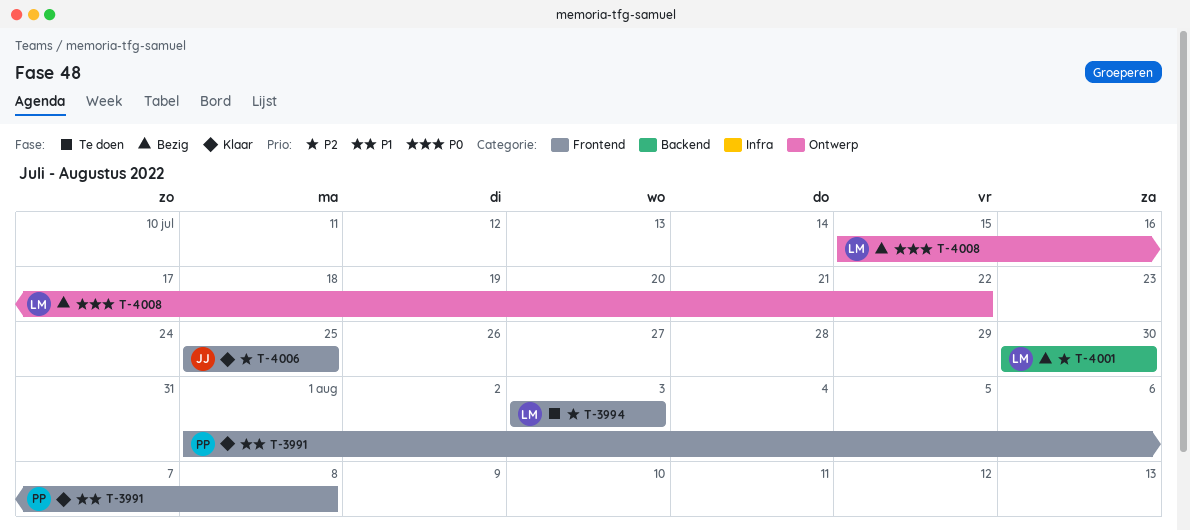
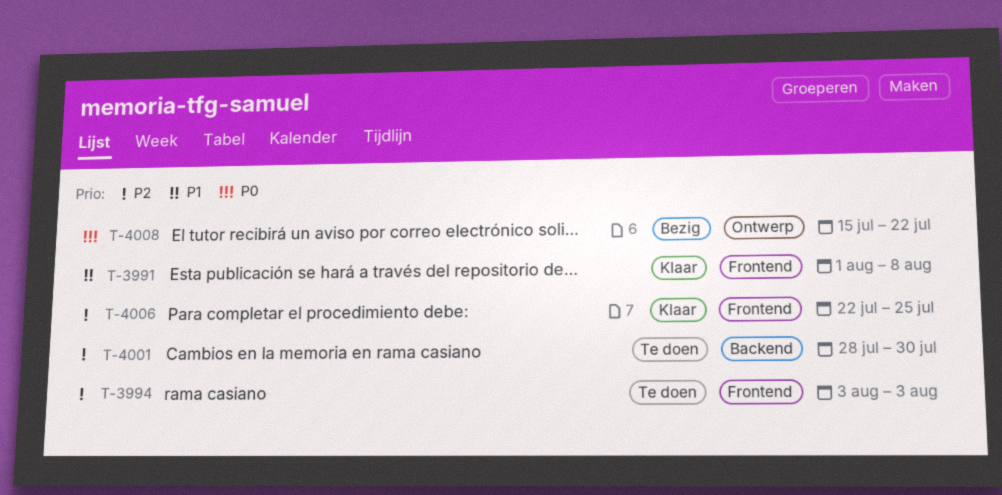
T-4001, status: Bezig -> Te doen
T-4001, start: Jul 30 -> Jul 28
T-4006, start: Jul 25 -> Jul 22

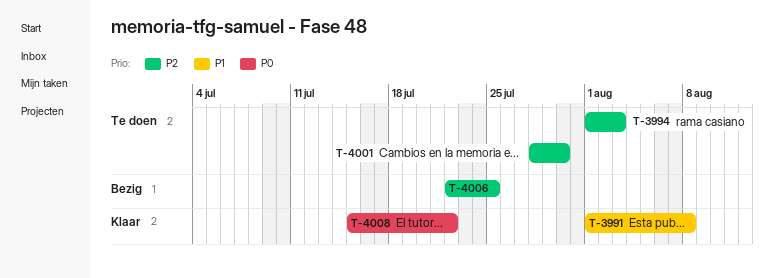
T-3994, start: Aug 3 -> Aug 1
T-4006, status: Klaar -> Bezig
T-4008, status: Bezig -> Klaar

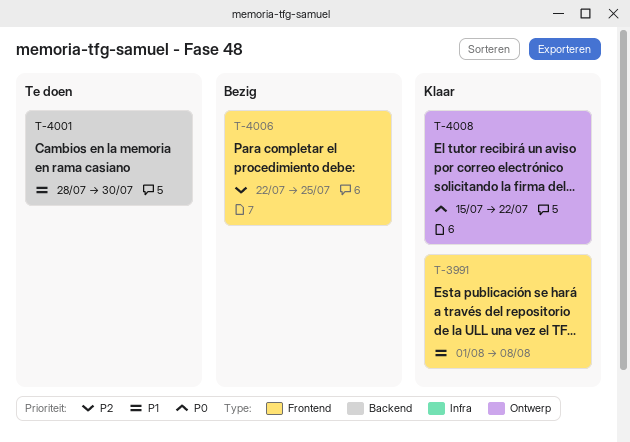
T-3994: present -> none
T-4001, priority: P2 -> P1

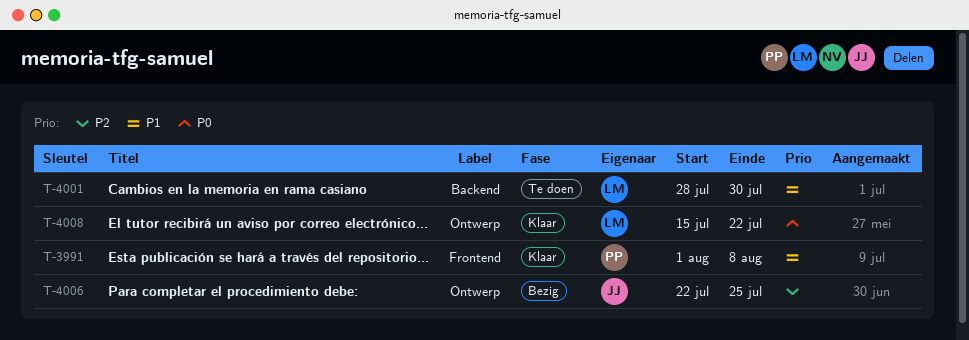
T-4006, label: Frontend -> Ontwerp

